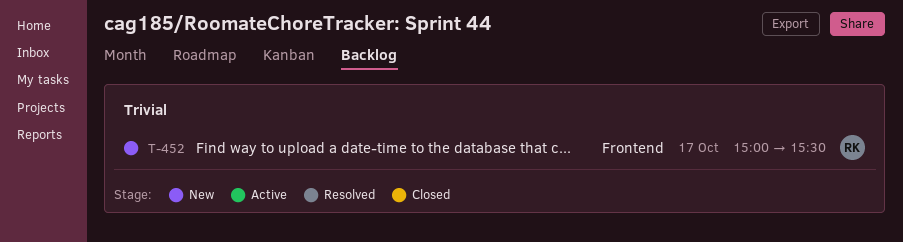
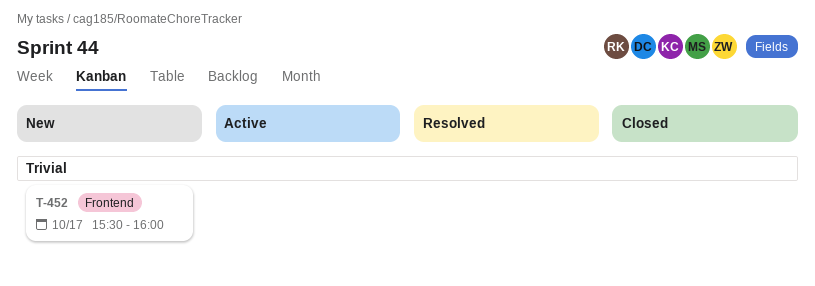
T-452, begins: 15:00 -> 15:30
T-452, ends: 15:30 -> 16:00

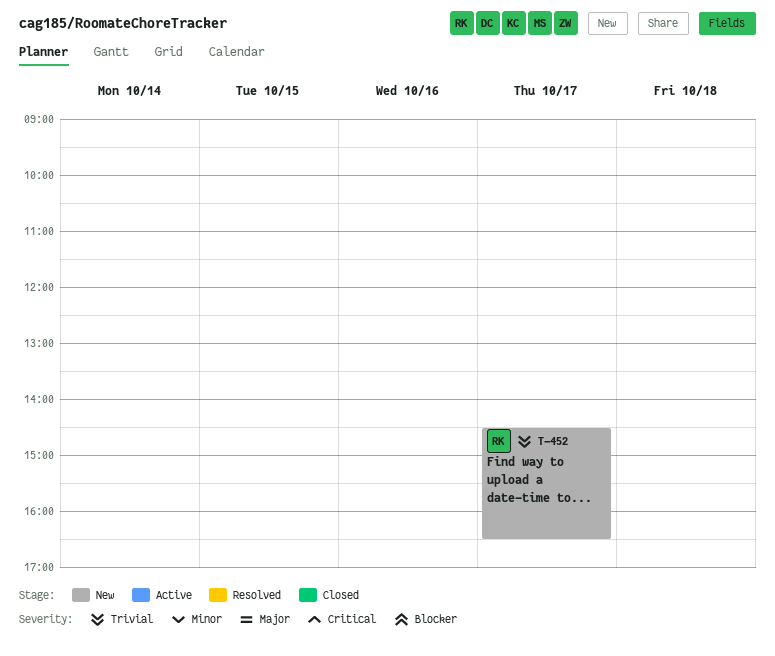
T-452, begins: 15:30 -> 14:30
T-452, ends: 16:00 -> 16:30

